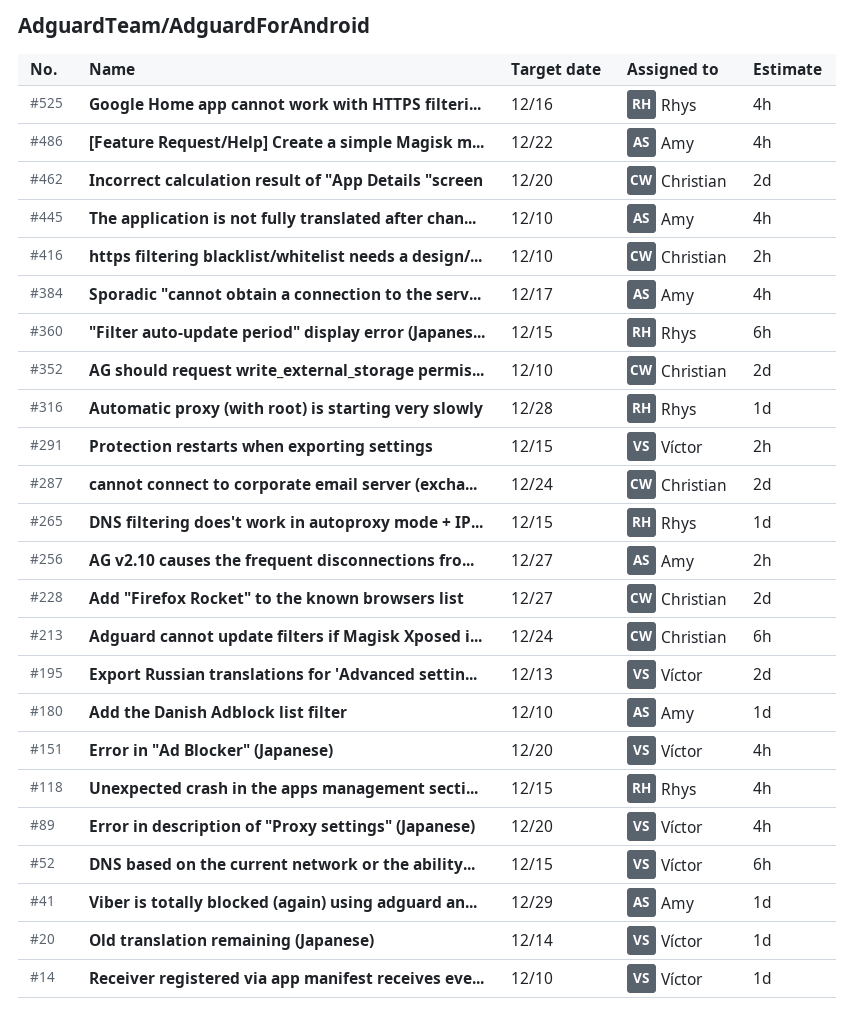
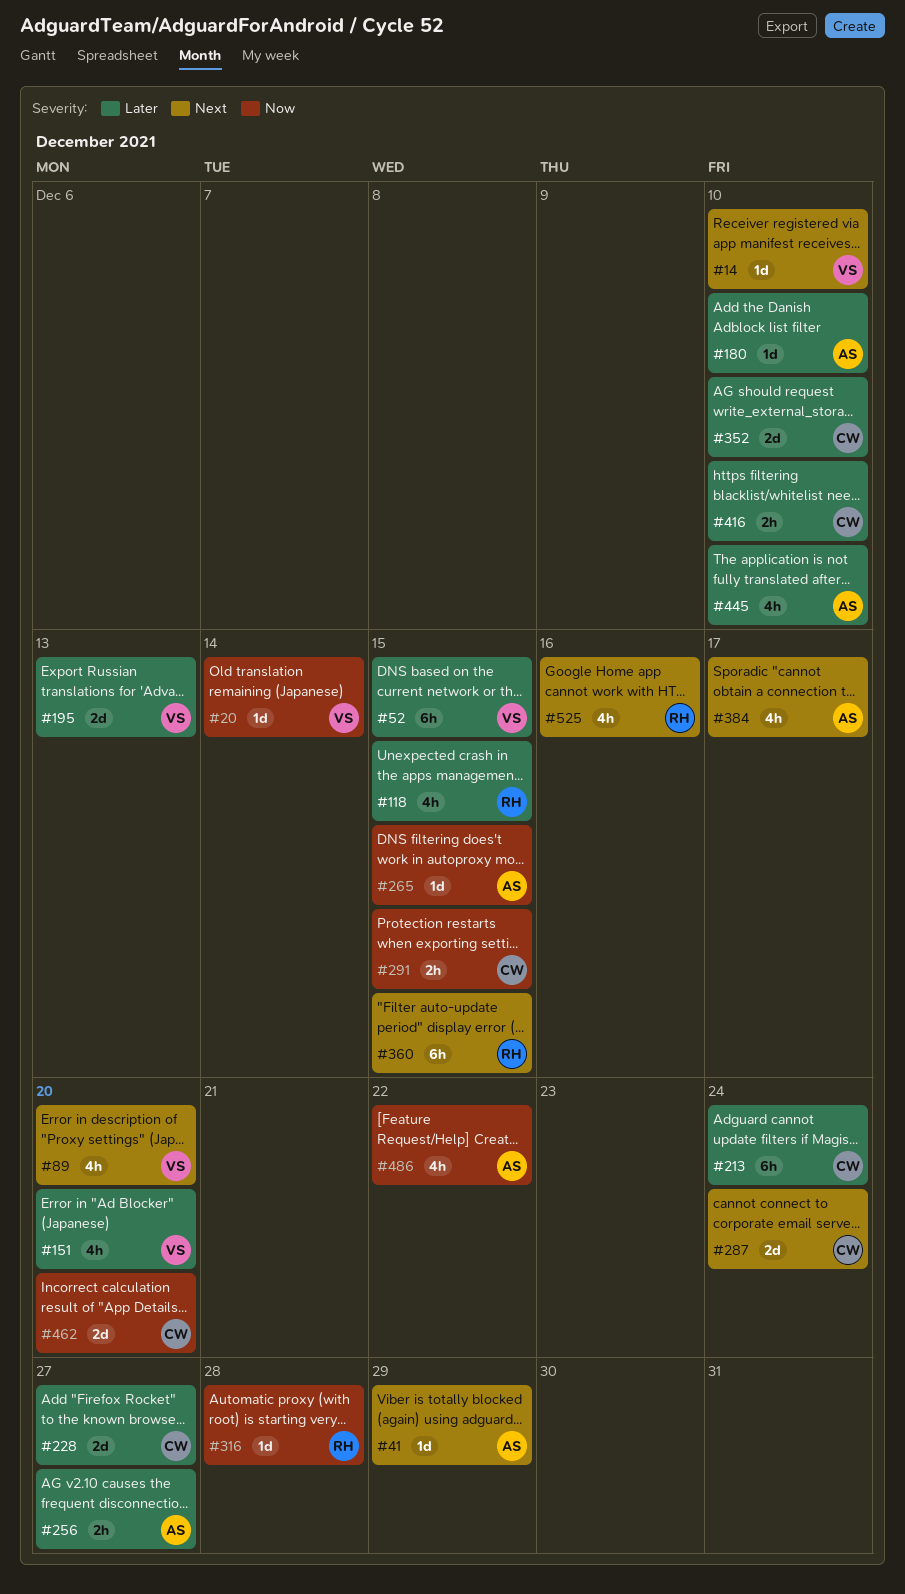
#265, owner: Rhys -> Amy
#291, owner: Víctor -> Christian

